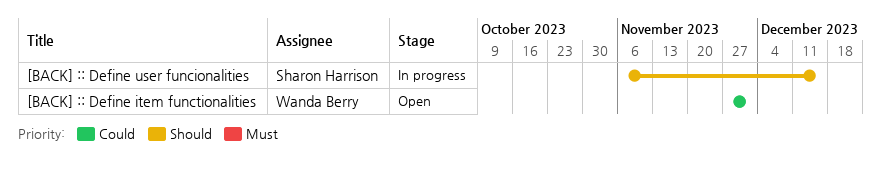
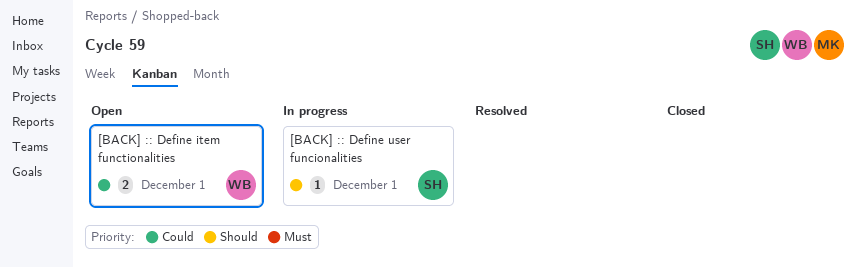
[BACK] :: Define user funcionalities, due: Dec 15 -> Dec 1

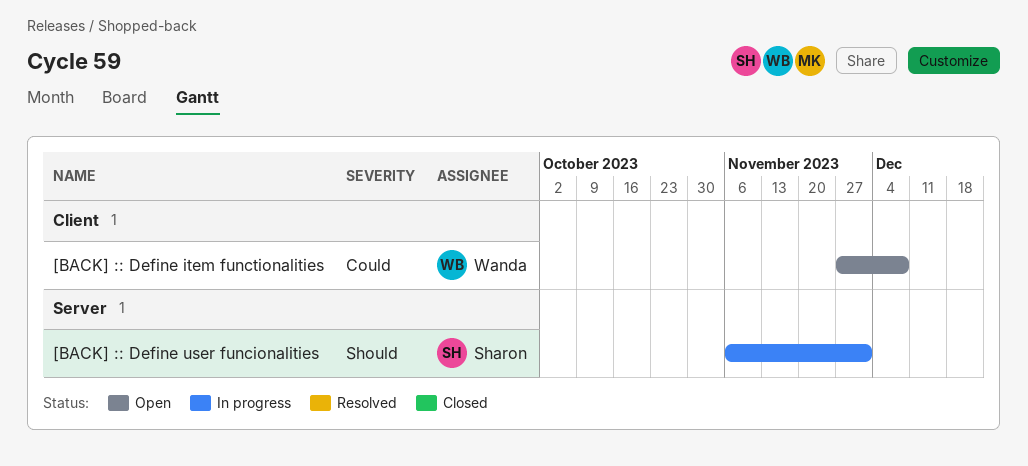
[BACK] :: Define item functionalities, due: Dec 1 -> Dec 8

